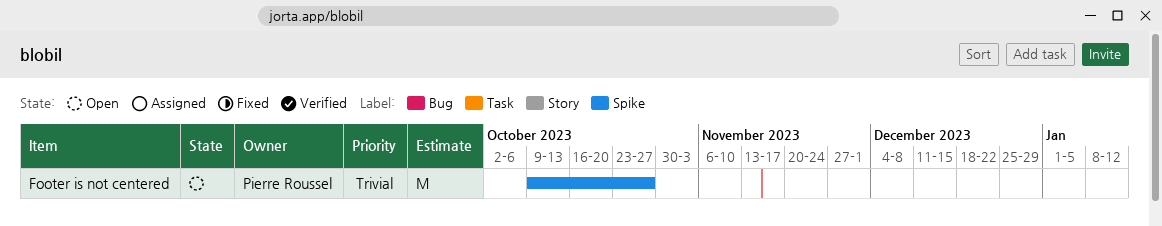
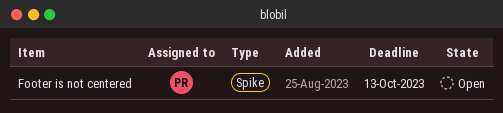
Footer is not centered, due: Oct 27 -> Oct 13

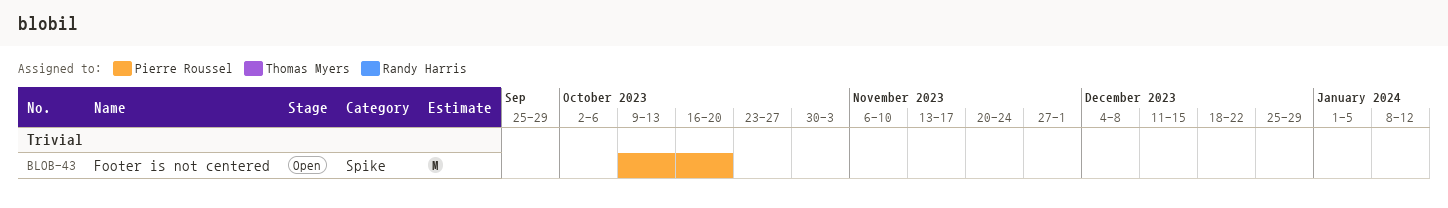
Footer is not centered, due: Oct 13 -> Oct 20

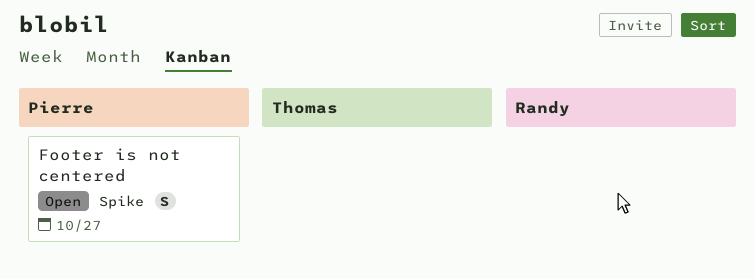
Footer is not centered, estimate: M -> S
Footer is not centered, due: Oct 20 -> Oct 27

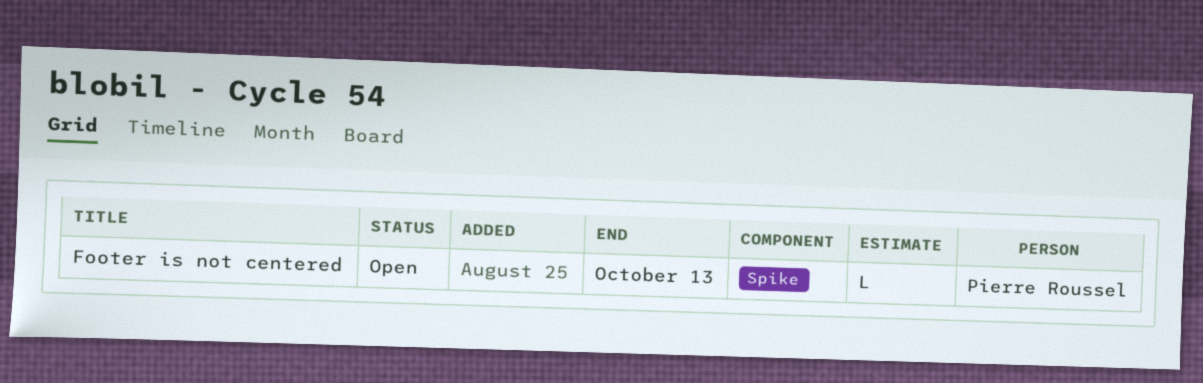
Footer is not centered, estimate: S -> L
Footer is not centered, due: Oct 27 -> Oct 13

